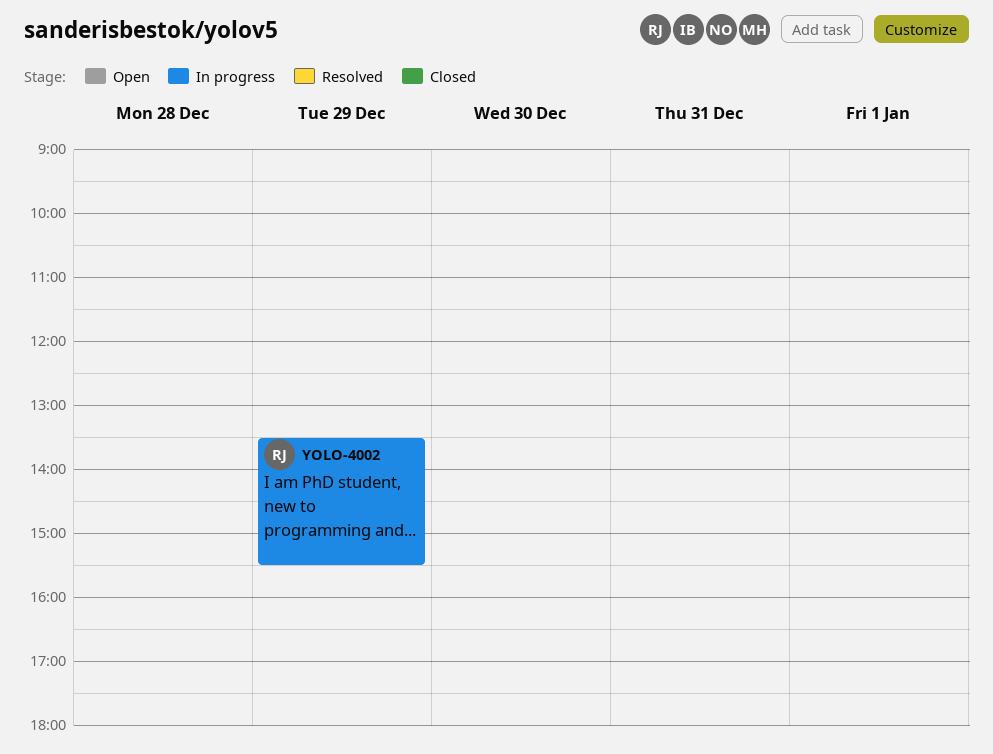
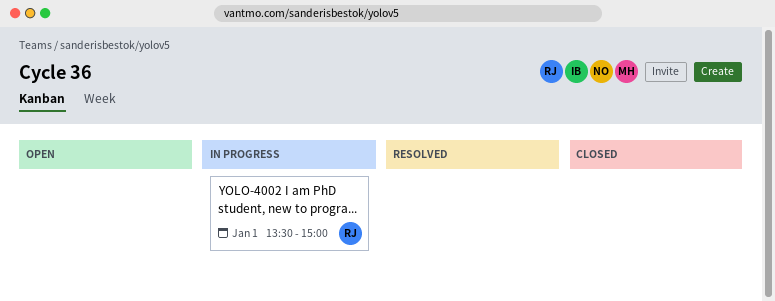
YOLO-4002, day: Dec 29 -> Jan 1
YOLO-4002, ends: 15:30 -> 15:00

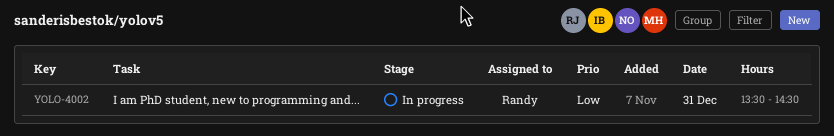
YOLO-4002, day: Jan 1 -> Dec 31
YOLO-4002, ends: 15:00 -> 14:30

